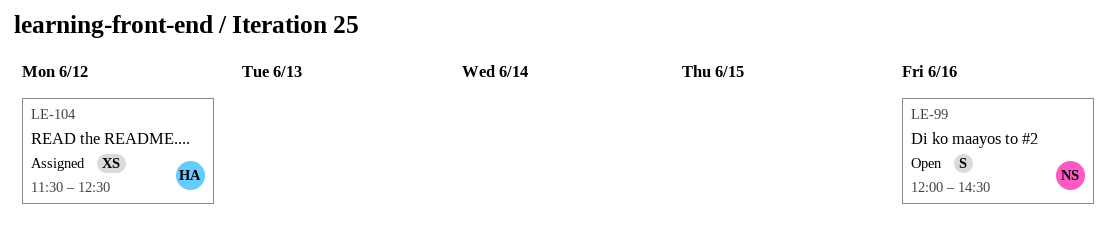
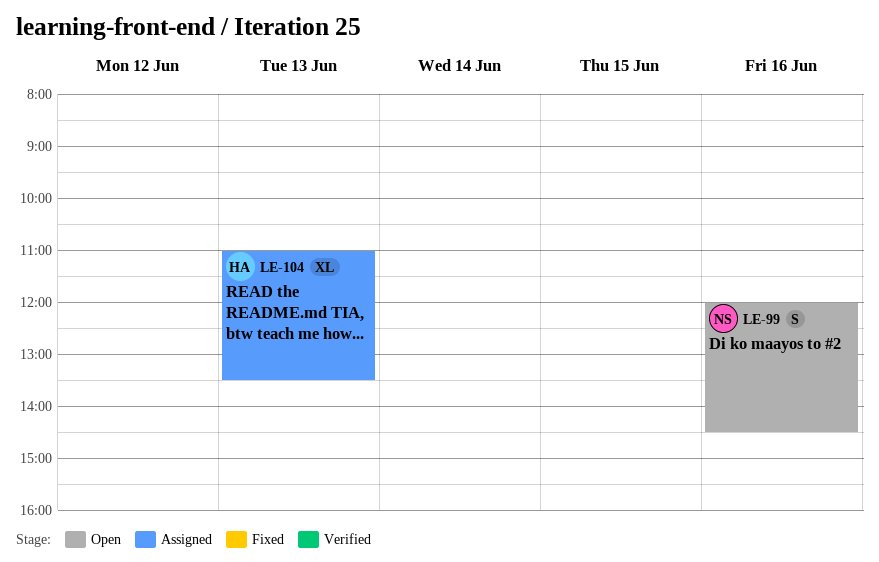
LE-104, estimate: XS -> XL
LE-104, day: Jun 12 -> Jun 13
LE-104, begins: 11:30 -> 11:00
LE-104, ends: 12:30 -> 13:30

